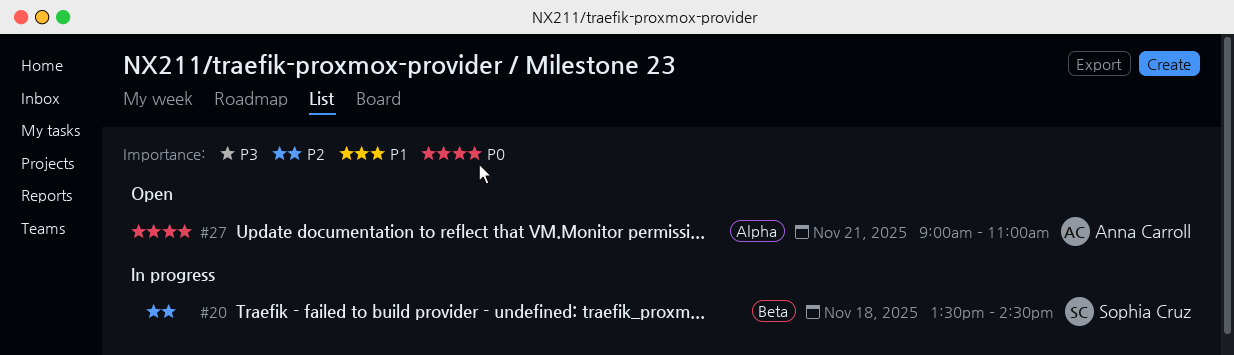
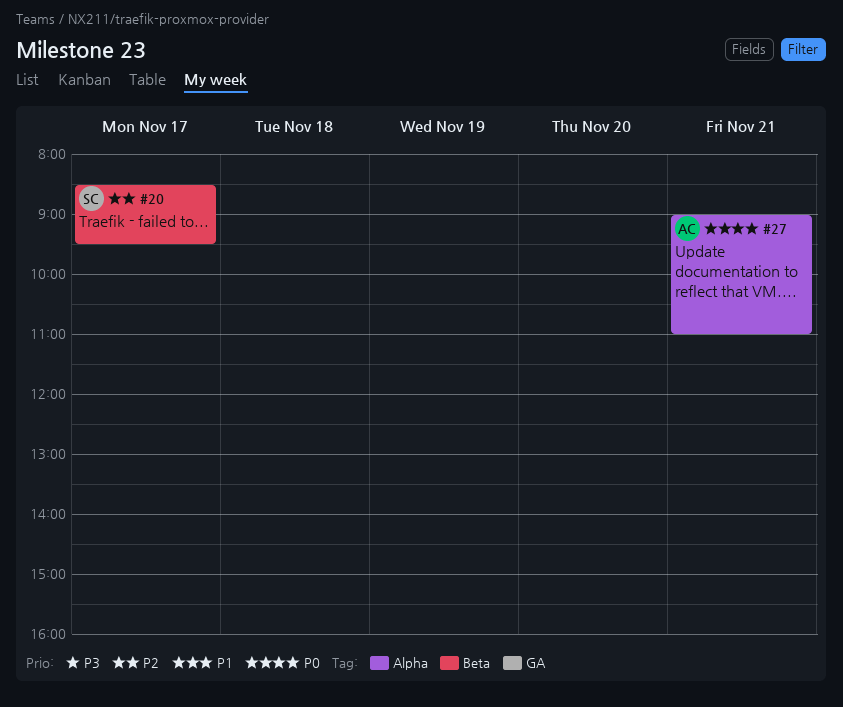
#20, day: Nov 18 -> Nov 17
#20, begins: 13:30 -> 08:30
#20, ends: 14:30 -> 09:30

